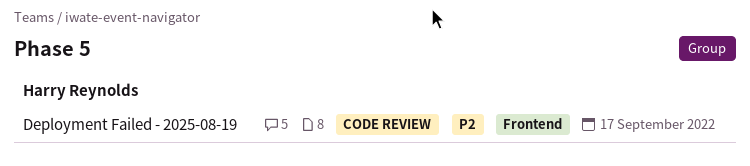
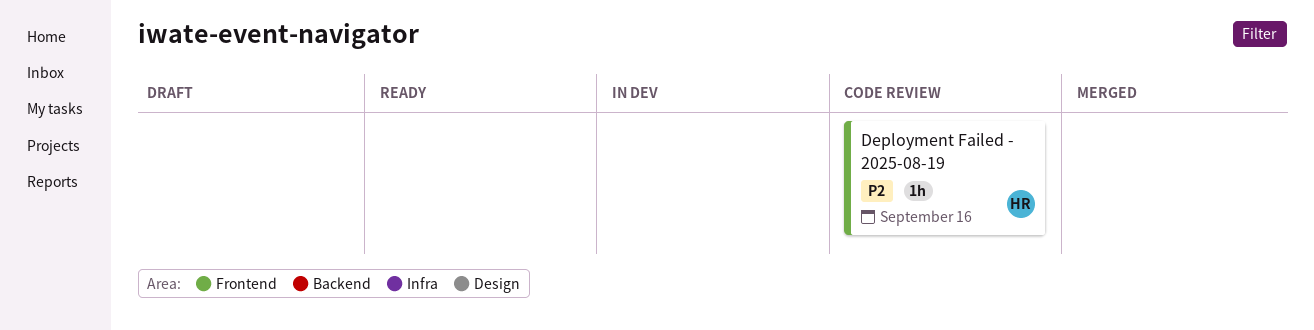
Deployment Failed - 2025-08-19, due: Sep 17 -> Sep 16

